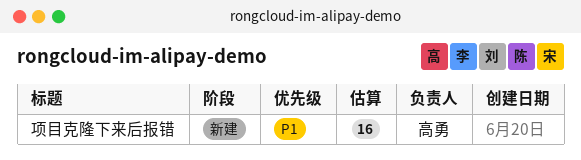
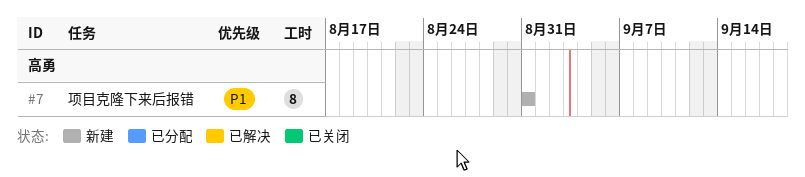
项目克隆下来后报错, estimate: 16 -> 8

